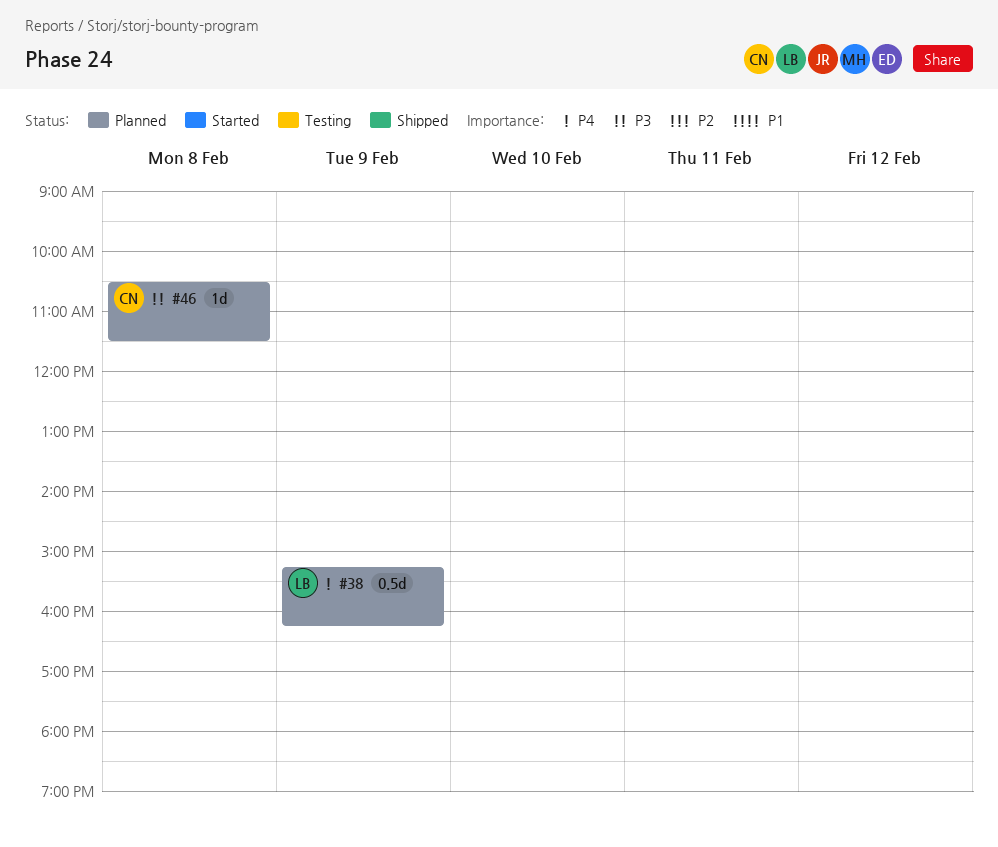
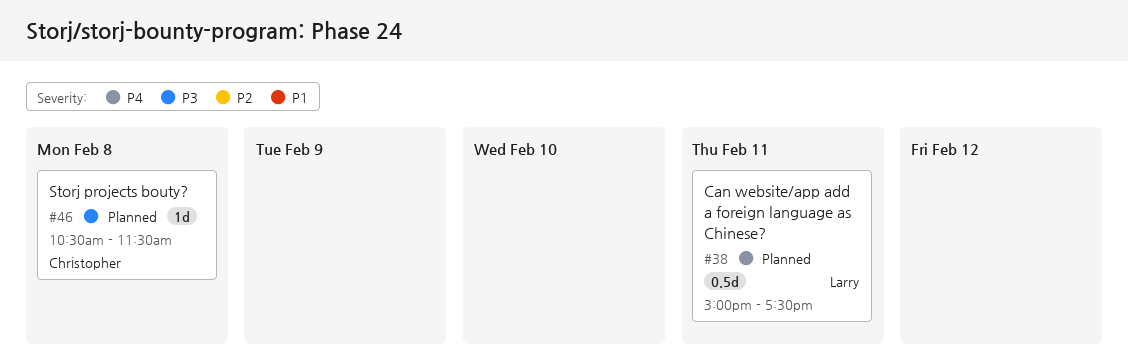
#38, day: Feb 9 -> Feb 11
#38, begins: 15:15 -> 15:00
#38, ends: 16:15 -> 17:30

